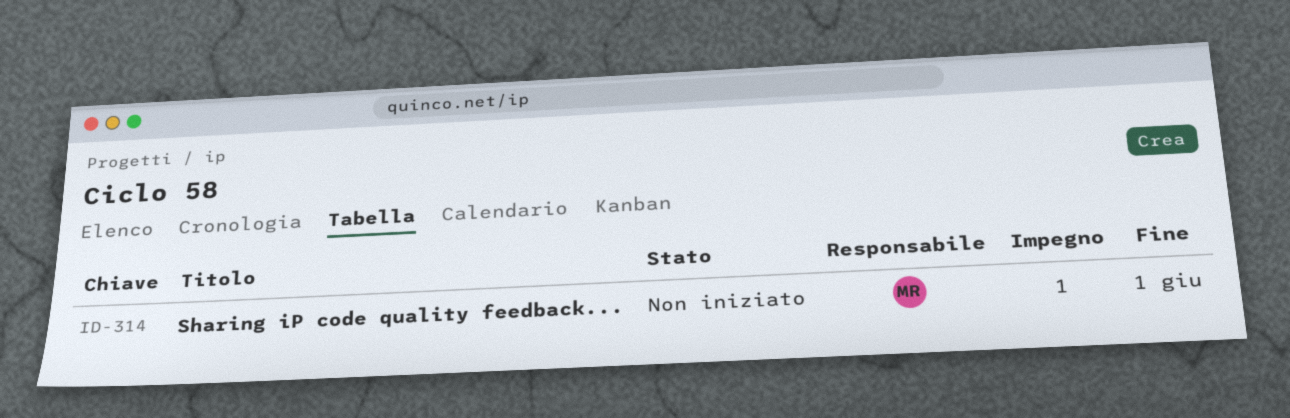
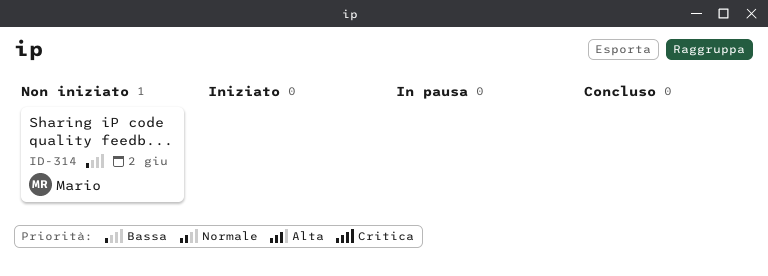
ID-314, due: Jun 1 -> Jun 2

